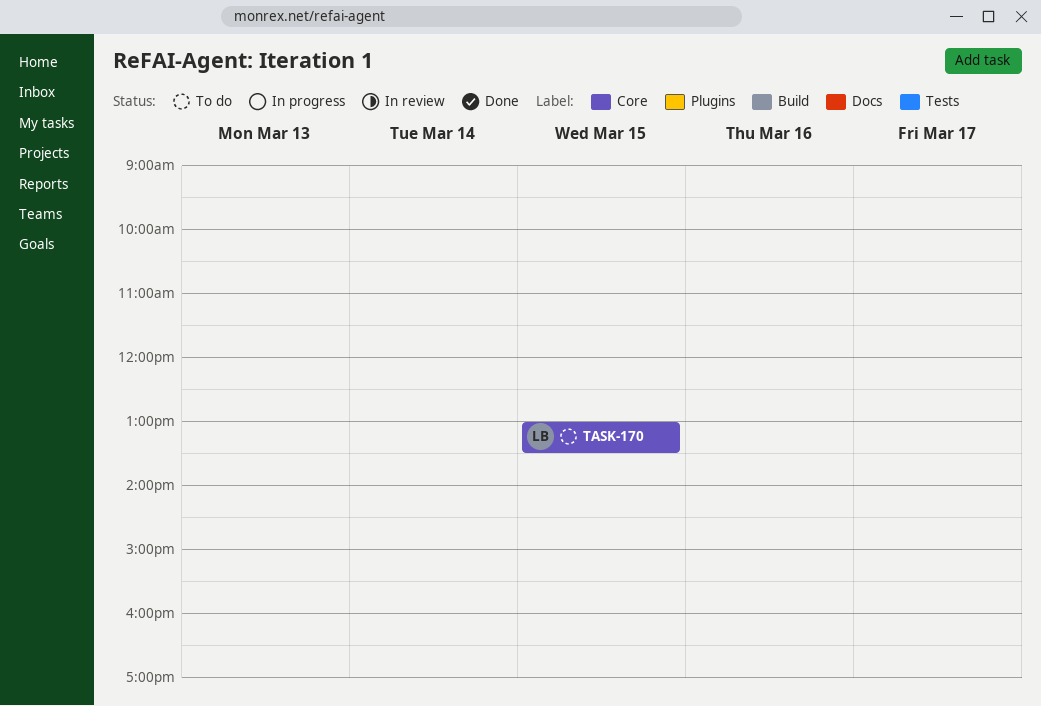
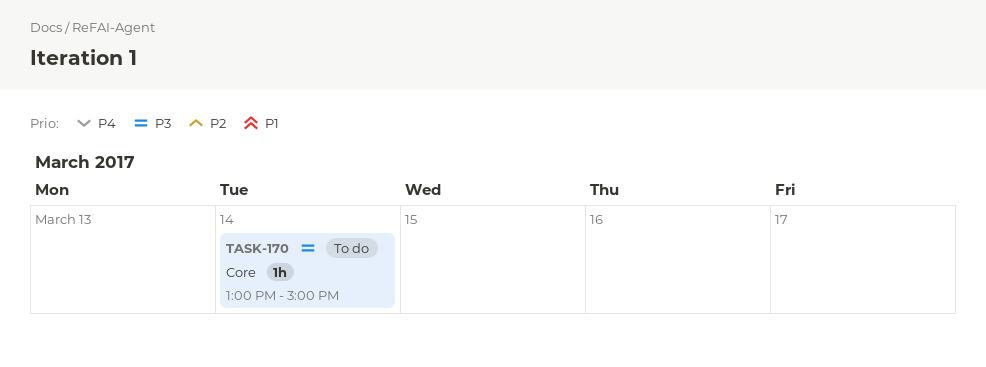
TASK-170, day: Mar 15 -> Mar 14
TASK-170, ends: 13:30 -> 15:00

